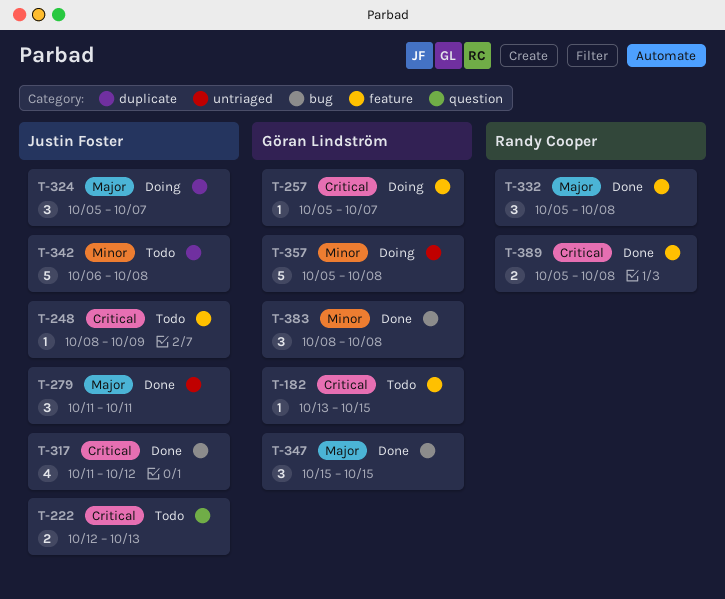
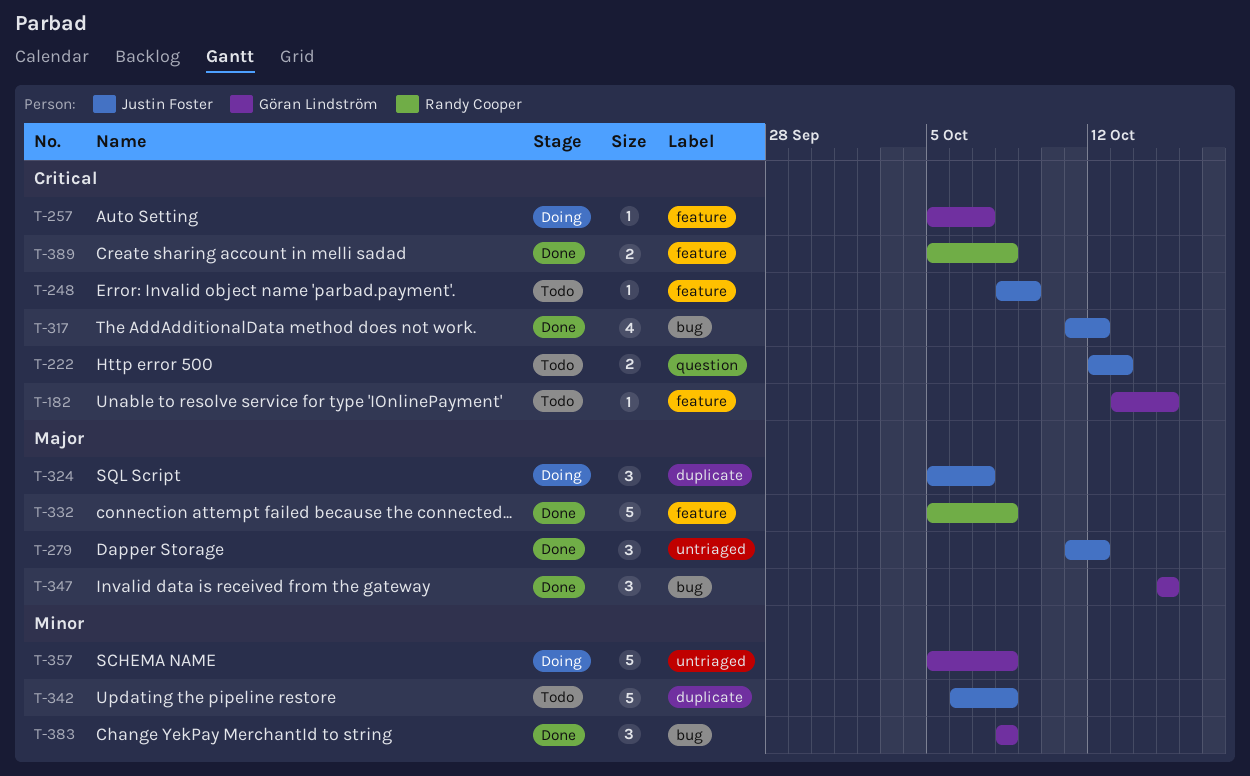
T-279, due: Oct 11 -> Oct 12
T-332, estimate: 3 -> 5

